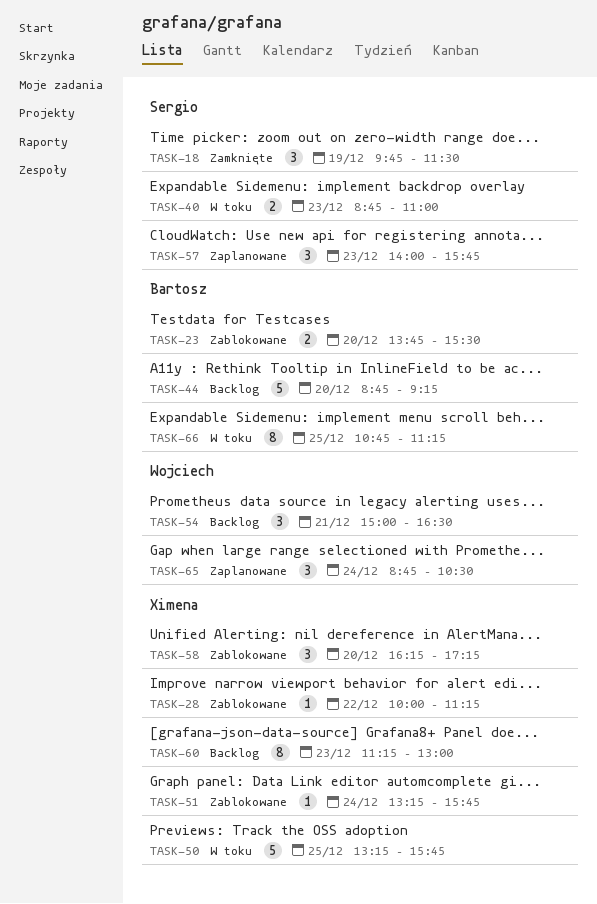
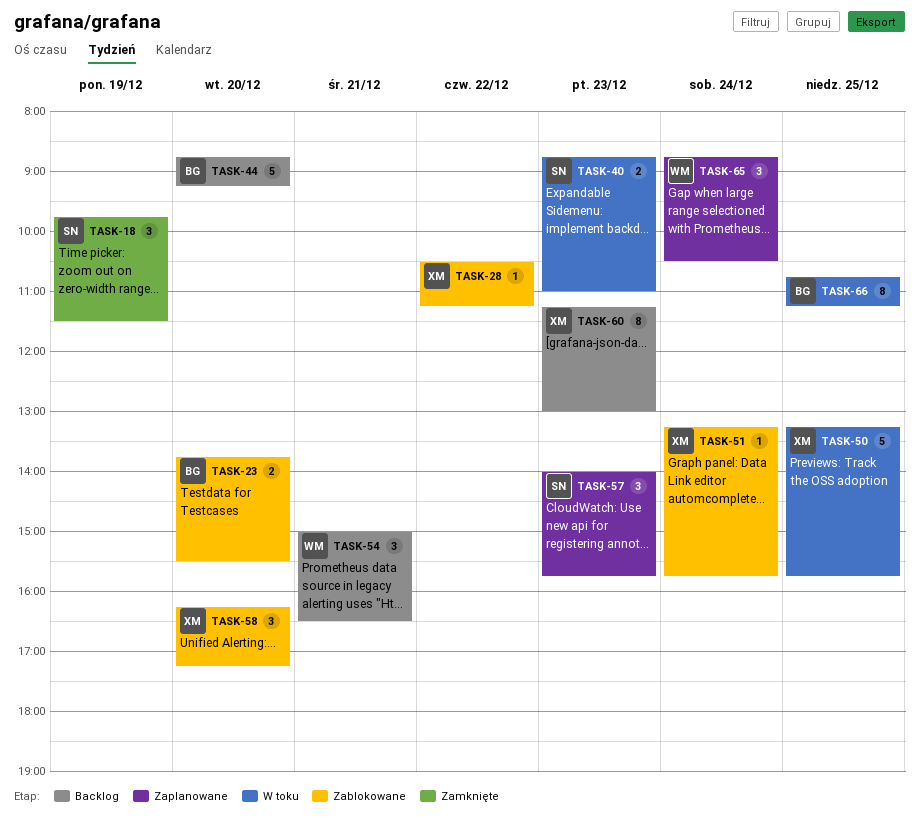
TASK-28, begins: 10:00 -> 10:30

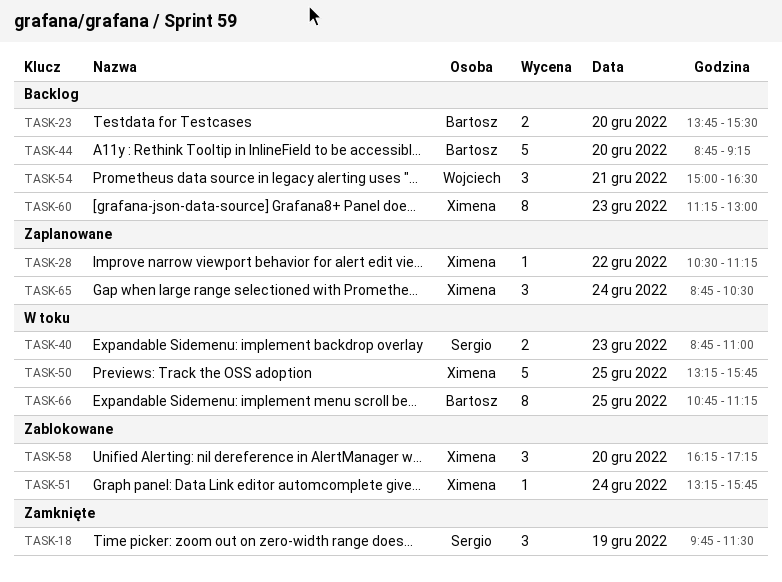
TASK-23, status: Zablokowane -> Backlog
TASK-28, status: Zablokowane -> Zaplanowane
TASK-57: present -> none
TASK-65, owner: Wojciech -> Ximena

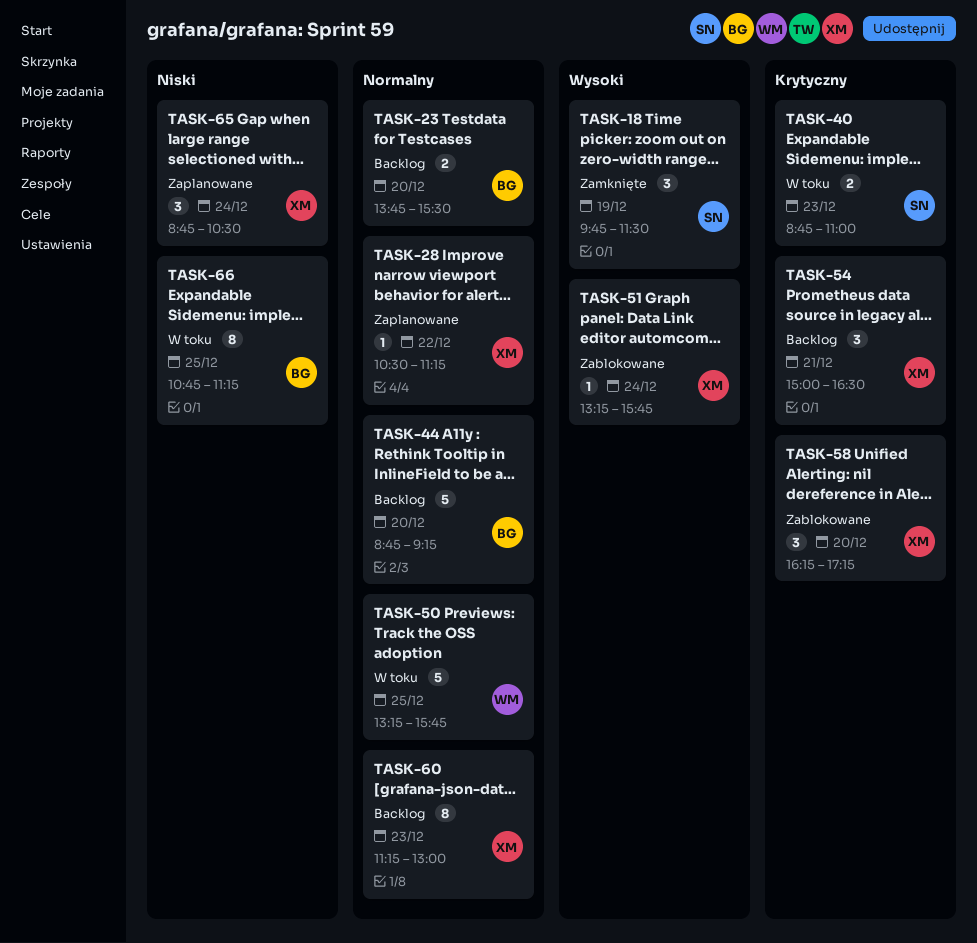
TASK-50, owner: Ximena -> Wojciech
TASK-54, owner: Wojciech -> Ximena

